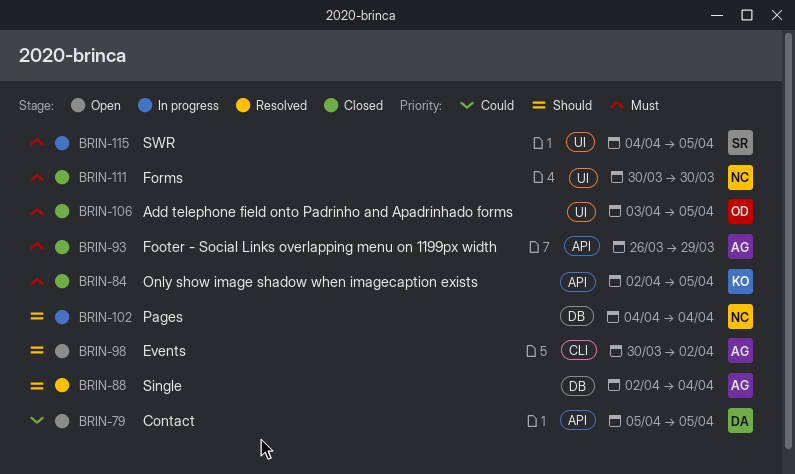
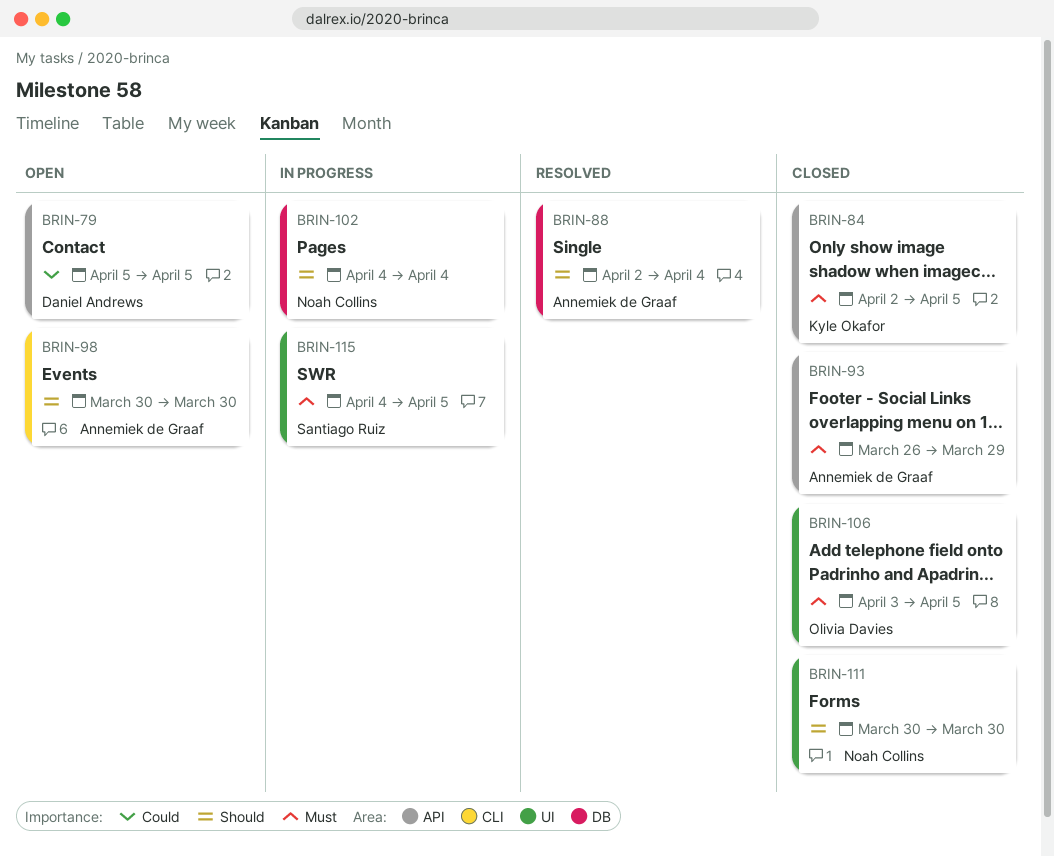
BRIN-98, due: Apr 2 -> Mar 30
BRIN-111, priority: Must -> Should

